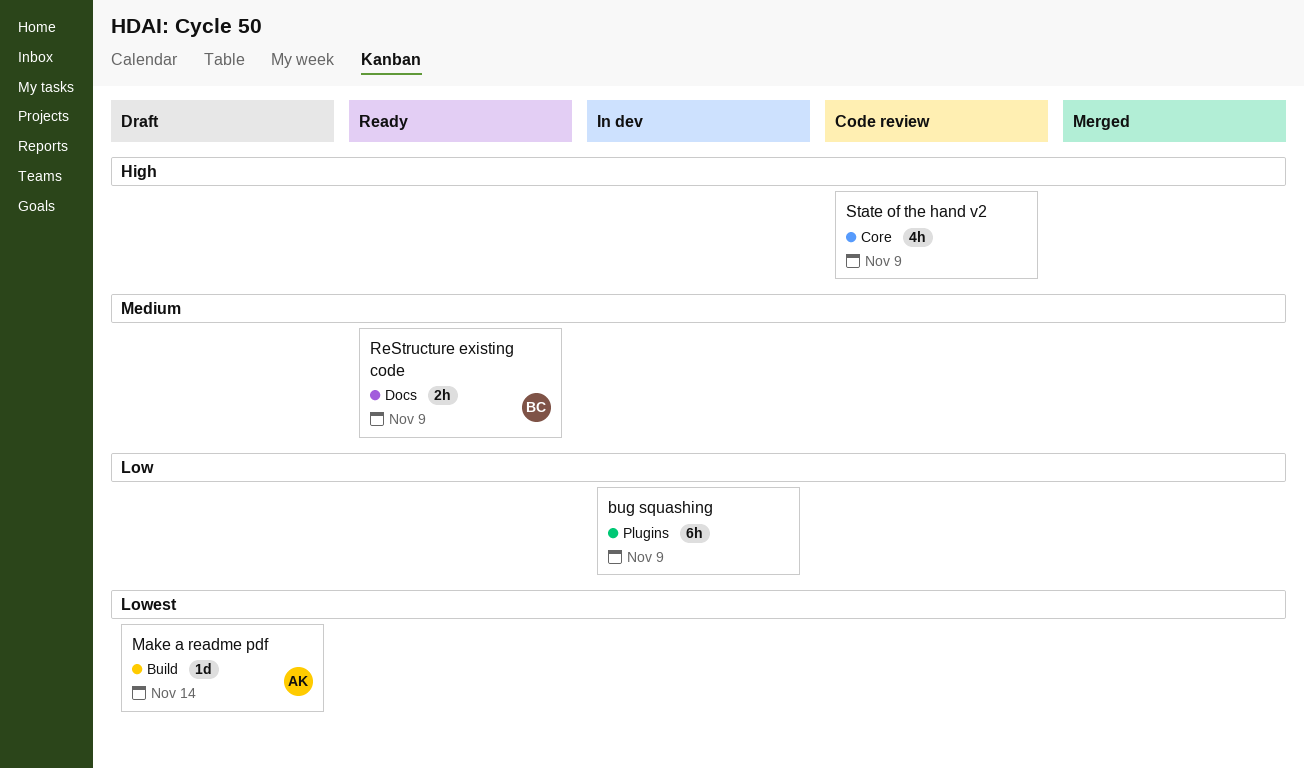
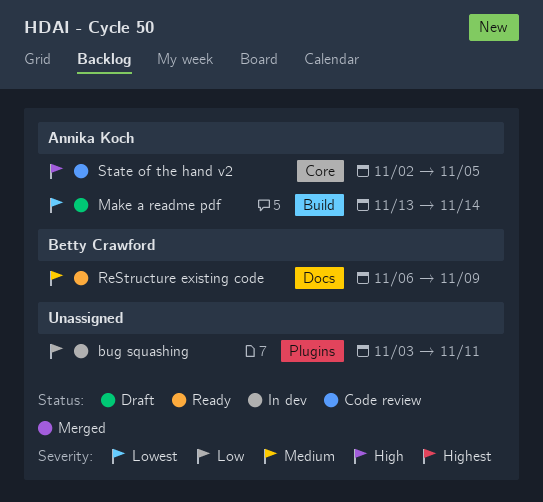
bug squashing, due: Nov 9 -> Nov 11
State of the hand v2, owner: none -> Annika Koch
State of the hand v2, due: Nov 9 -> Nov 5

